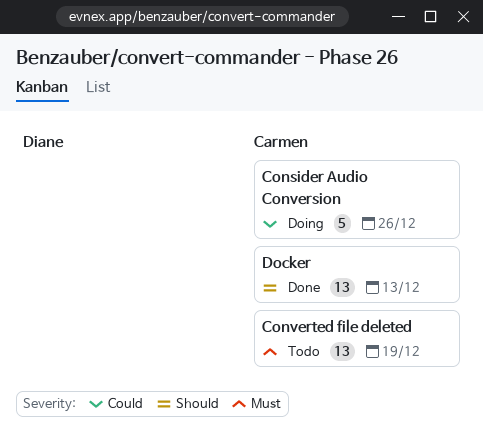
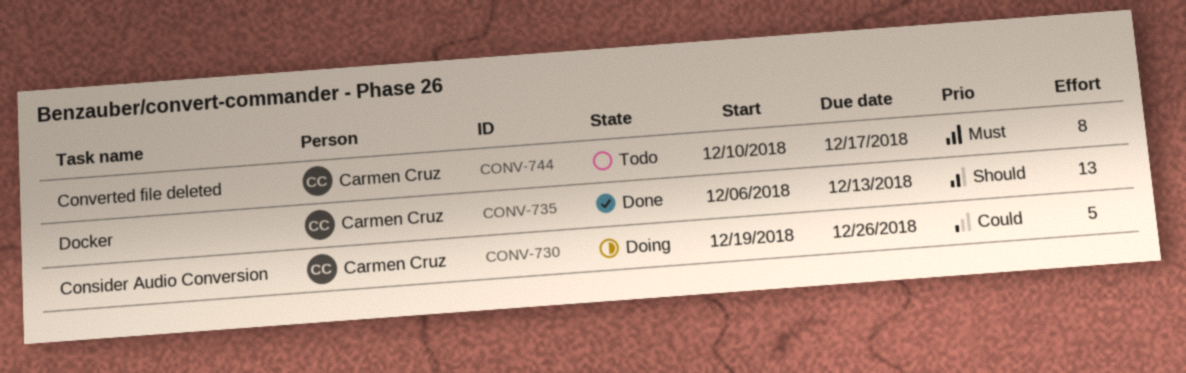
Converted file deleted, estimate: 13 -> 8
Converted file deleted, due: Dec 19 -> Dec 17

